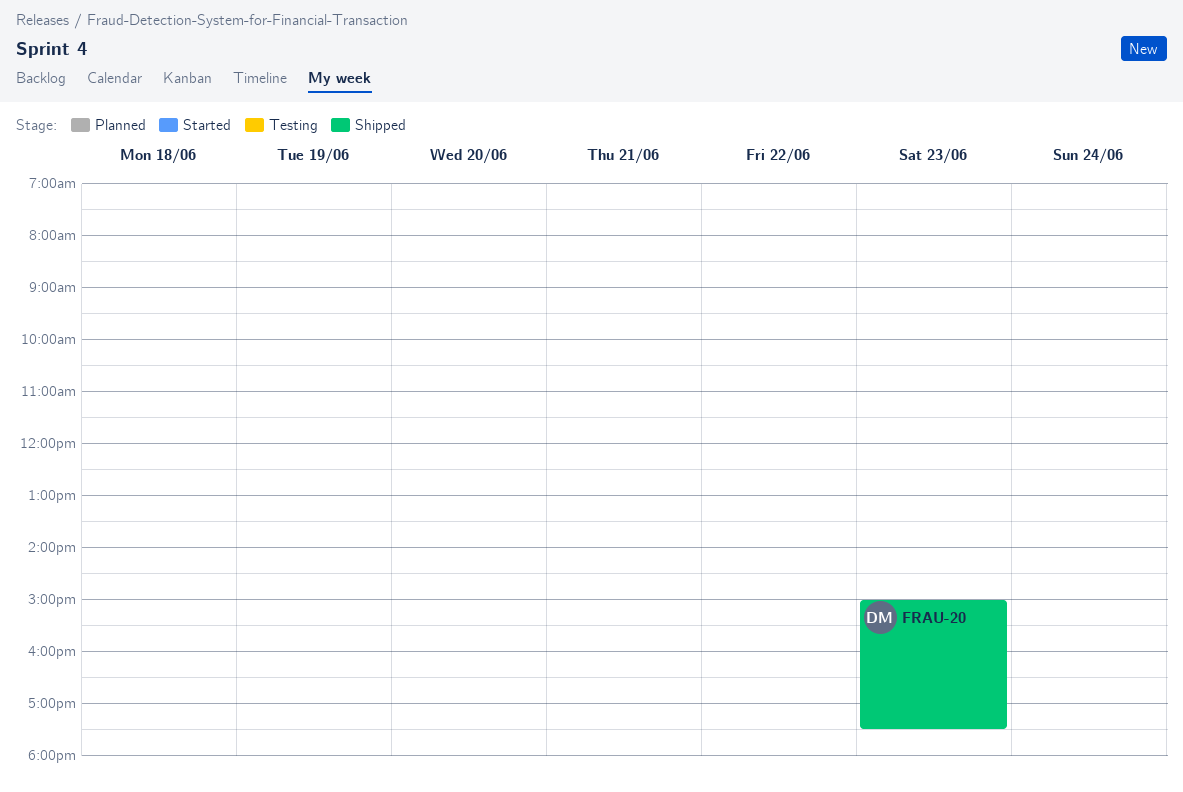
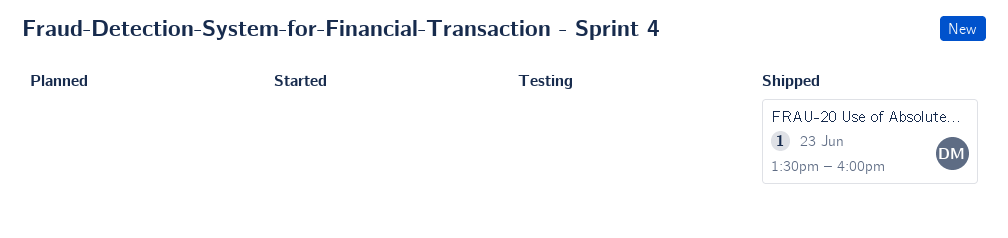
FRAU-20, begins: 15:00 -> 13:30
FRAU-20, ends: 17:30 -> 16:00

